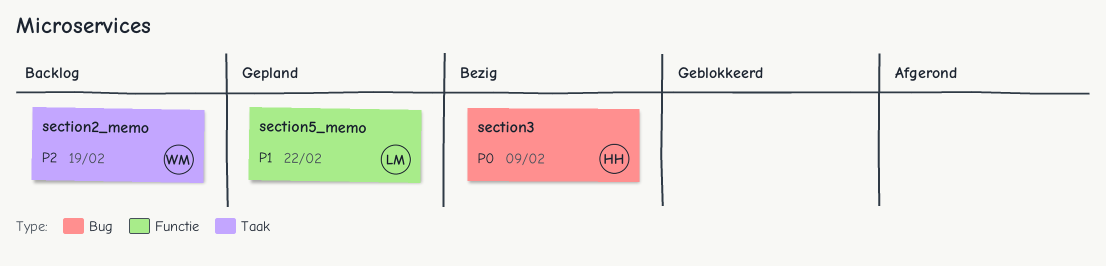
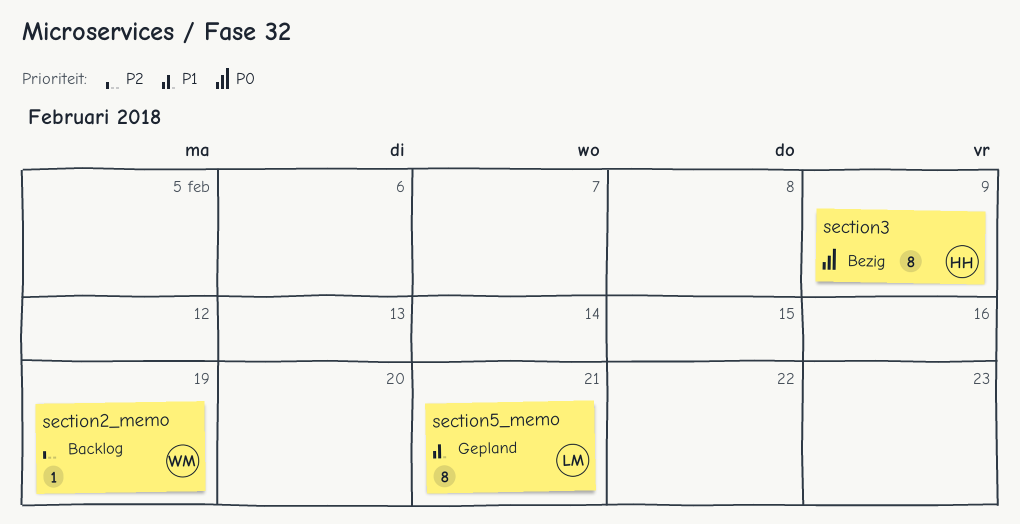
section5_memo, due: Feb 22 -> Feb 21

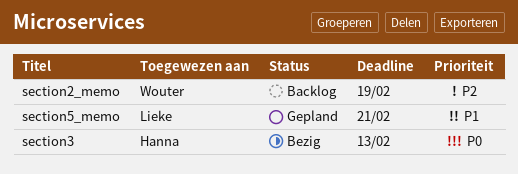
section3, due: Feb 9 -> Feb 13

